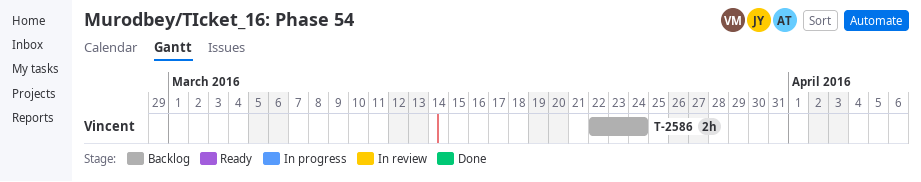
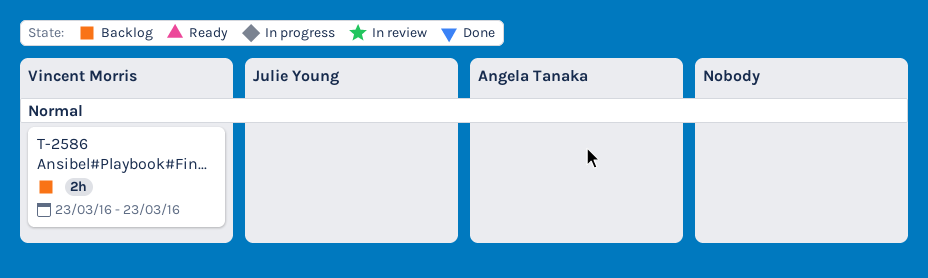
T-2586, start: Mar 22 -> Mar 23
T-2586, due: Mar 24 -> Mar 23

